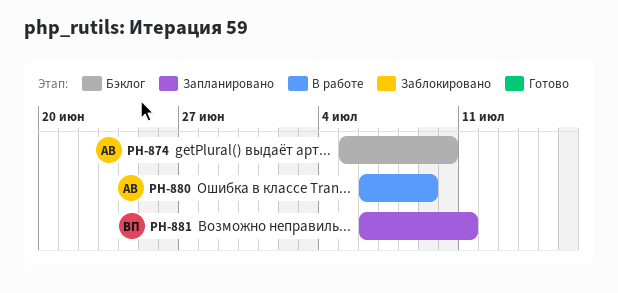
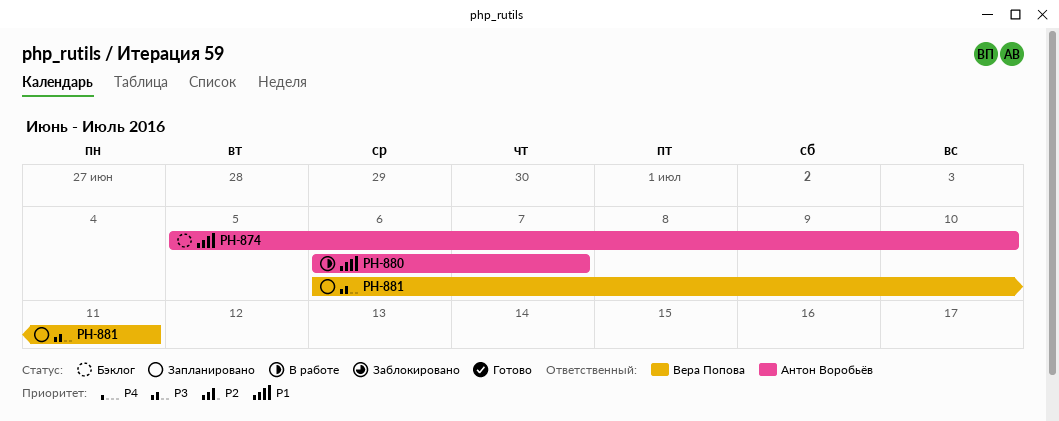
PH-880, due: Jul 9 -> Jul 7

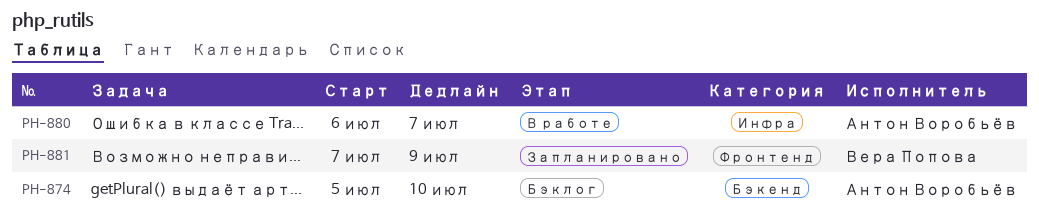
PH-881, start: Jul 6 -> Jul 7
PH-881, due: Jul 11 -> Jul 9

